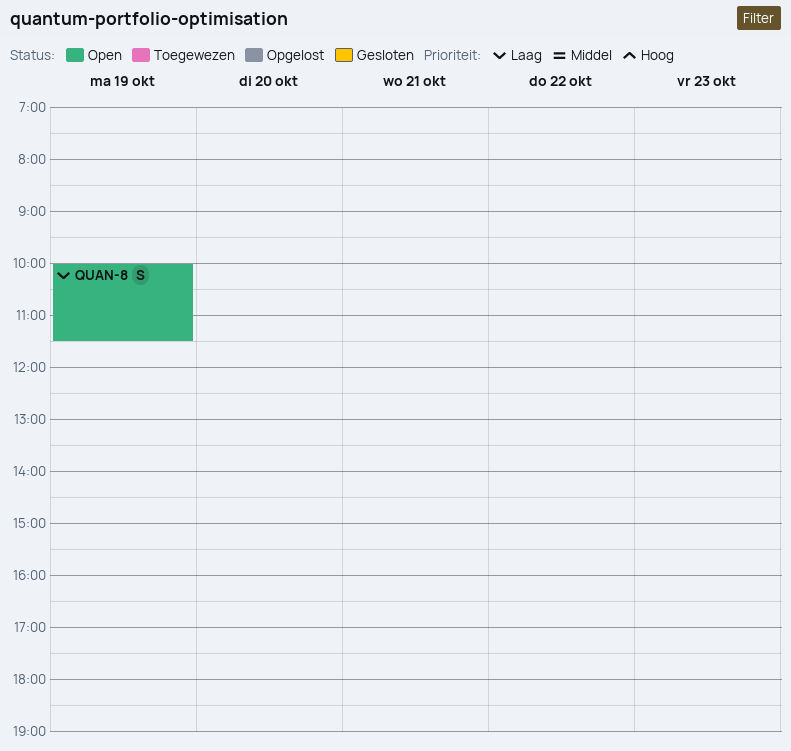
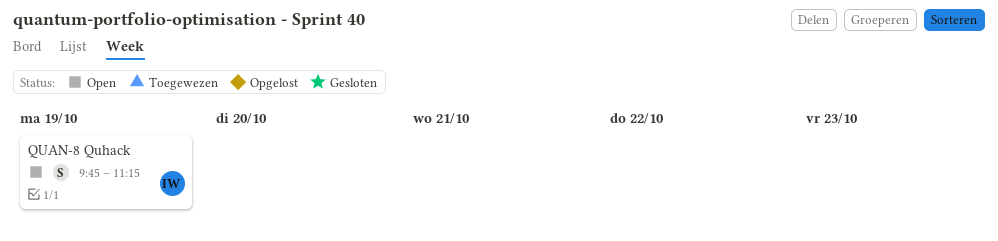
QUAN-8, begins: 10:00 -> 09:45
QUAN-8, ends: 11:30 -> 11:15

